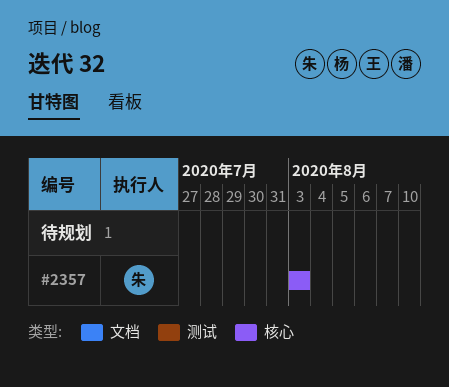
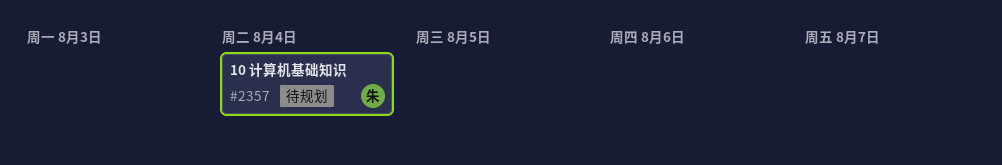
#2357, due: Aug 3 -> Aug 4

